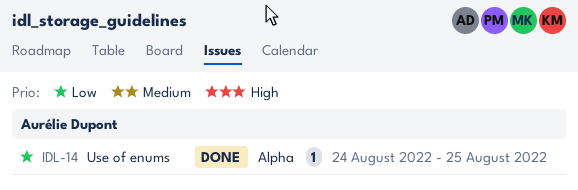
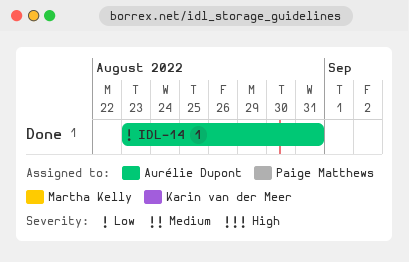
IDL-14, start: Aug 24 -> Aug 23
IDL-14, due: Aug 25 -> Aug 31

